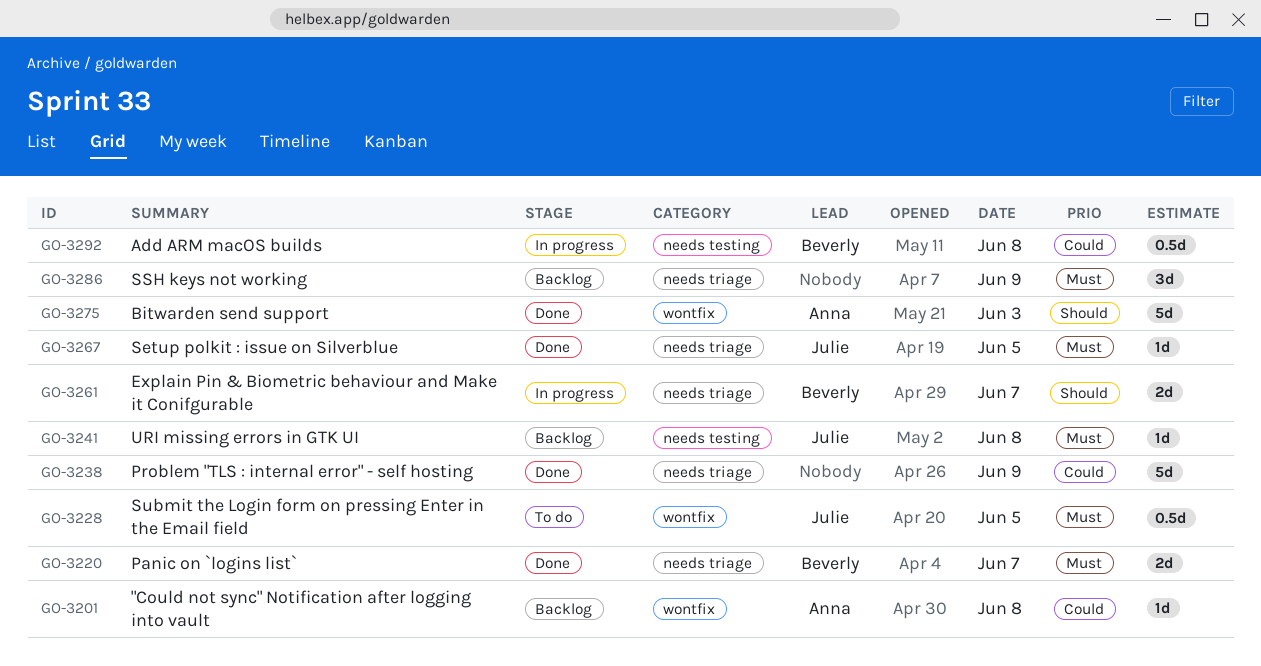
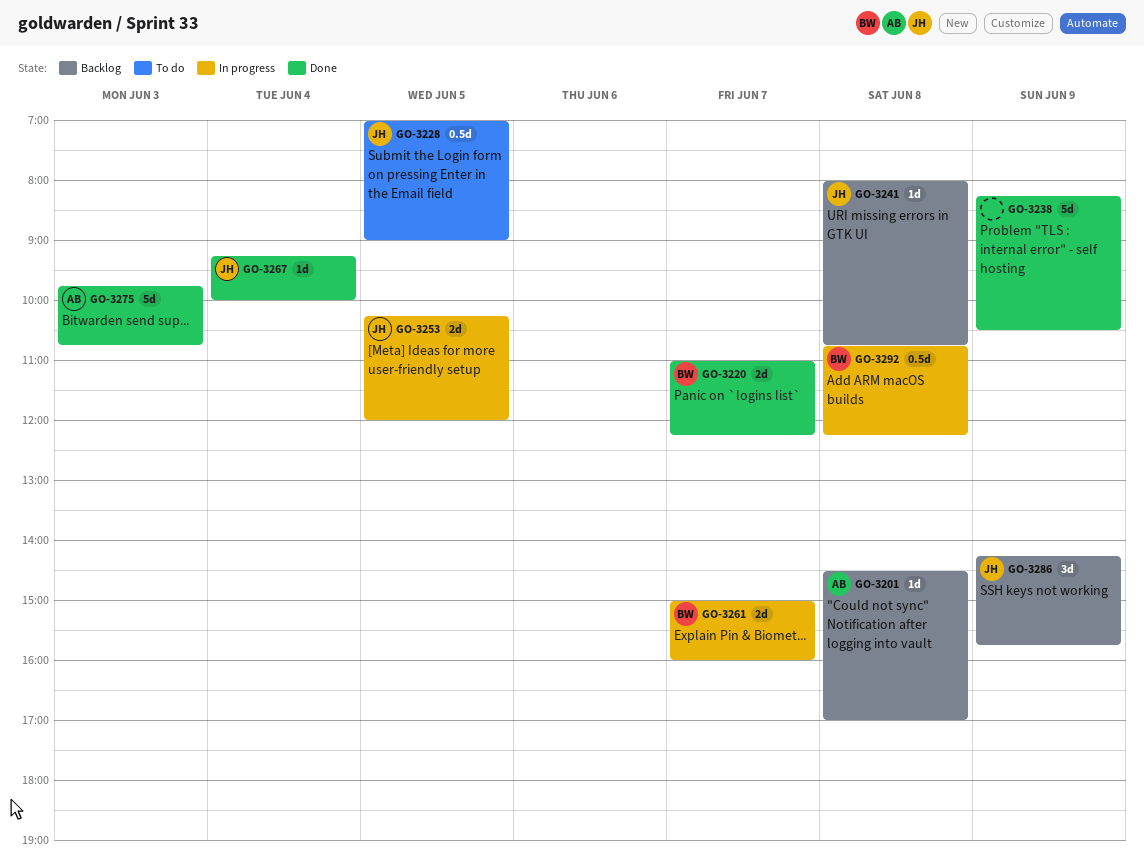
GO-3253: none -> present
GO-3267, day: Jun 5 -> Jun 4
GO-3286, owner: none -> Julie

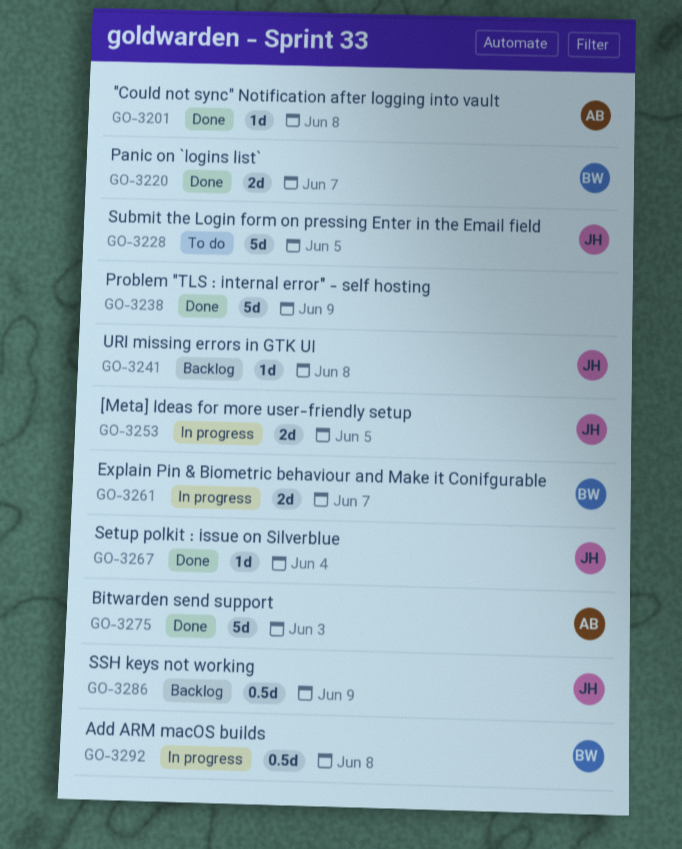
GO-3201, status: Backlog -> Done
GO-3228, estimate: 0.5d -> 5d
GO-3286, estimate: 3d -> 0.5d

